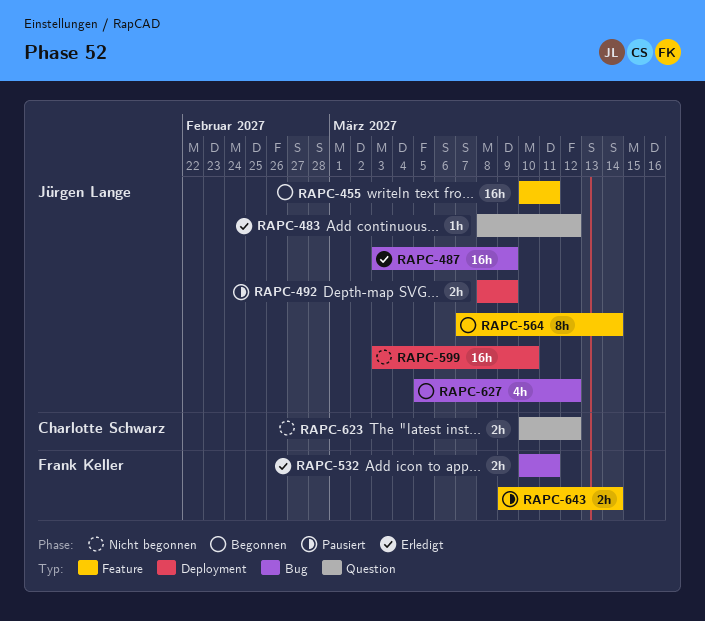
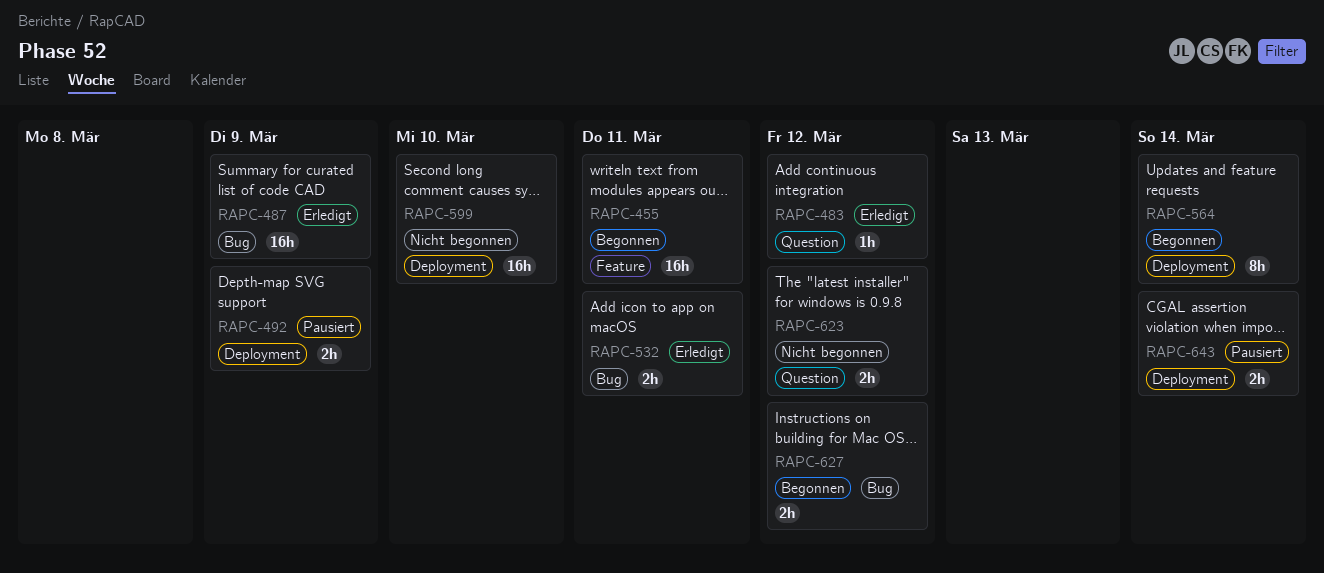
RAPC-564, label: Feature -> Deployment
RAPC-627, estimate: 4h -> 2h
RAPC-643, label: Feature -> Deployment

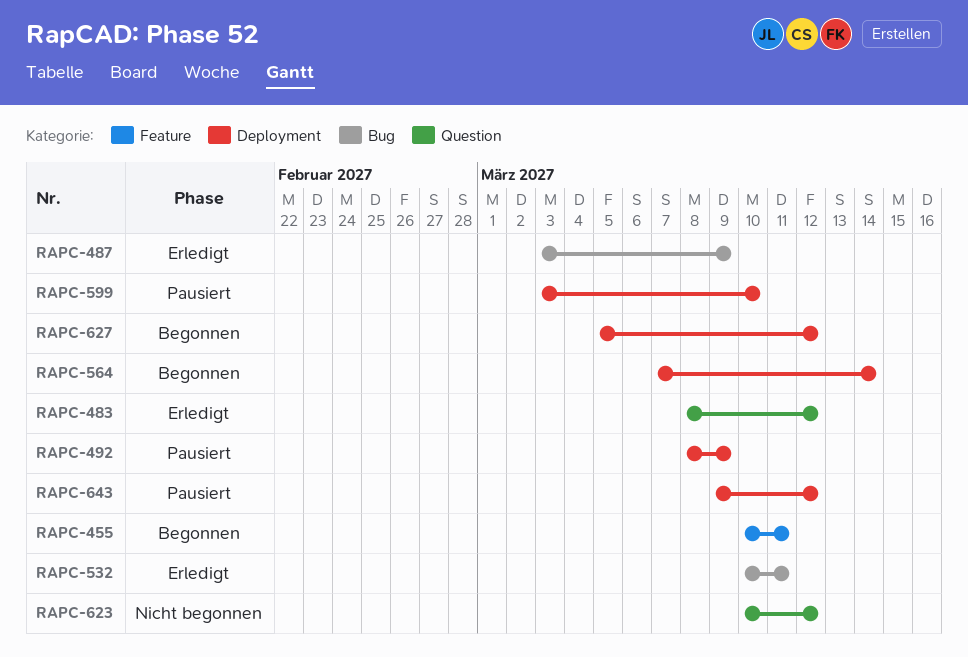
RAPC-599, status: Nicht begonnen -> Pausiert
RAPC-627, label: Bug -> Deployment
RAPC-643, due: Mar 14 -> Mar 12

